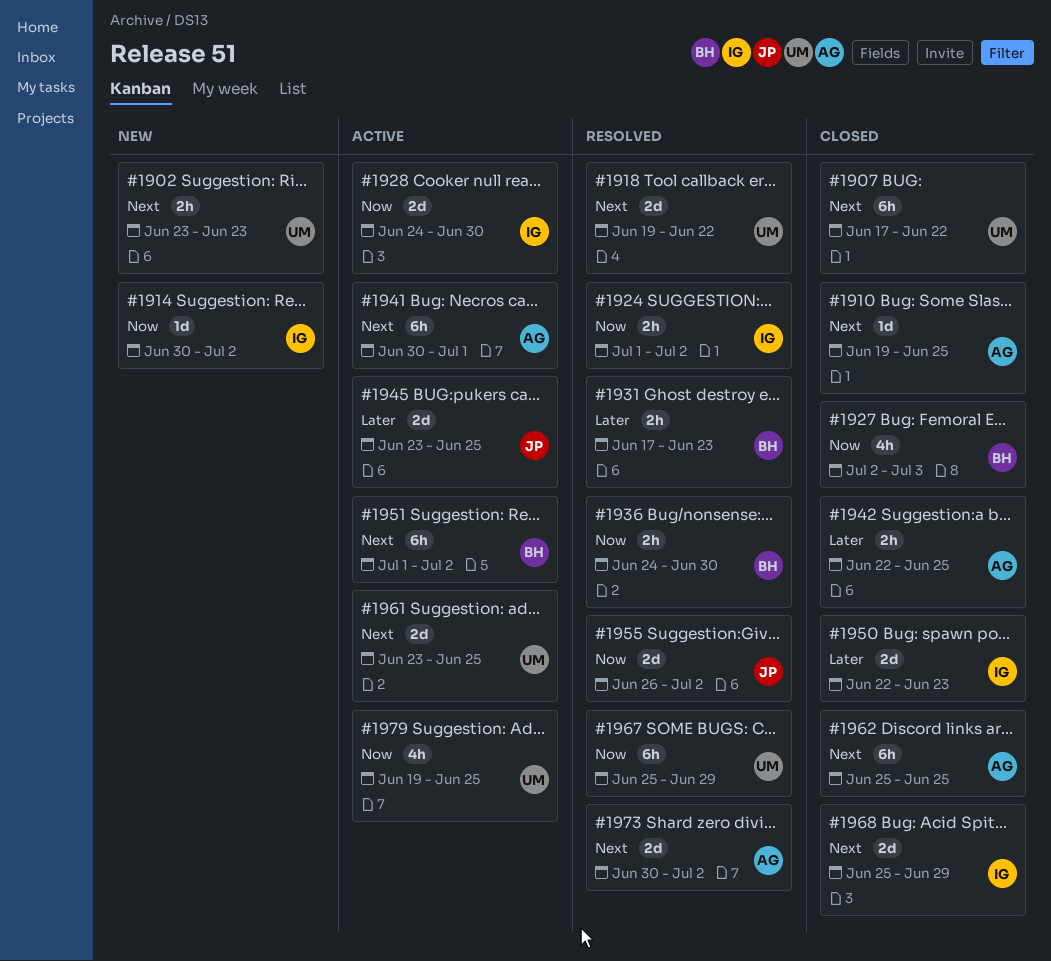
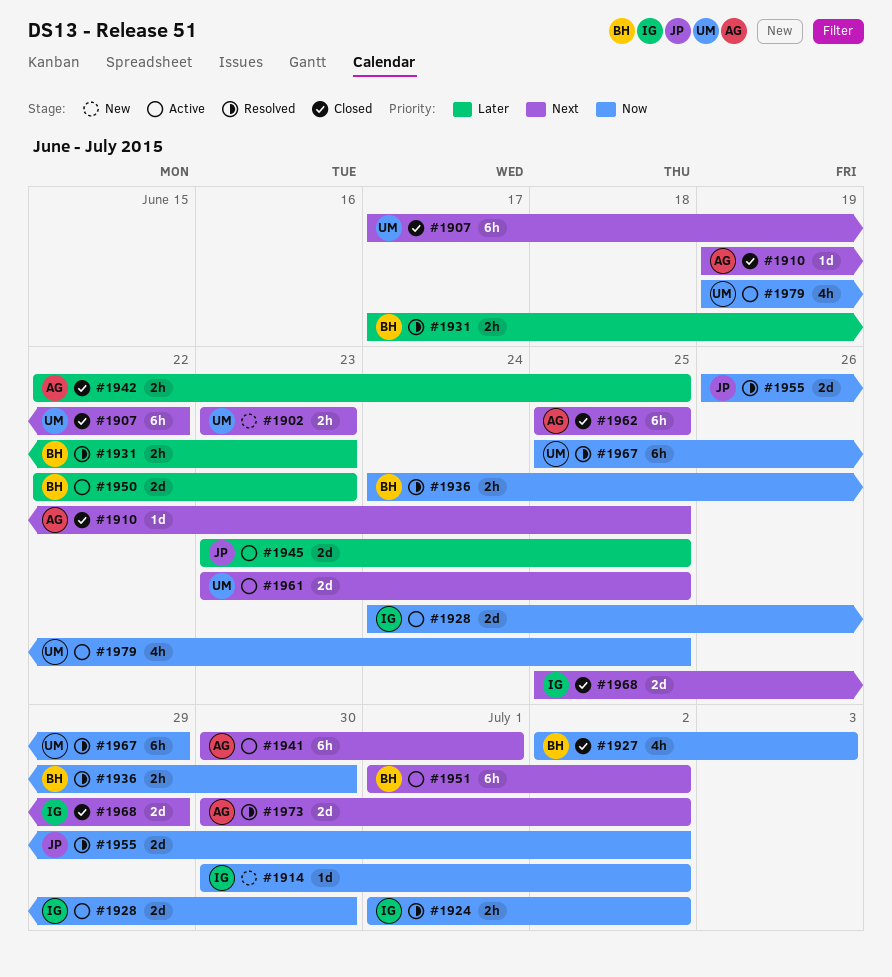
#1918: present -> none
#1950, status: Closed -> Active
#1950, owner: IG -> BH

